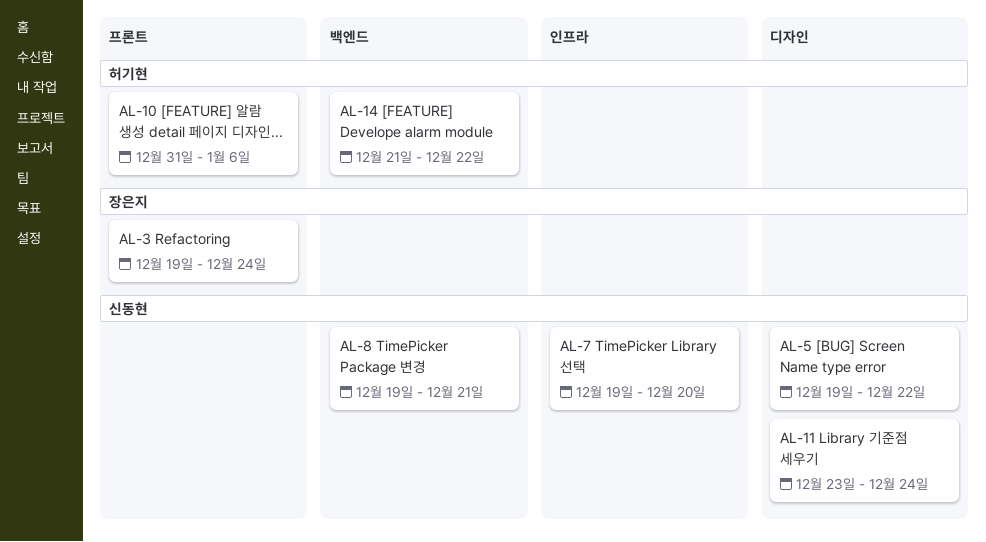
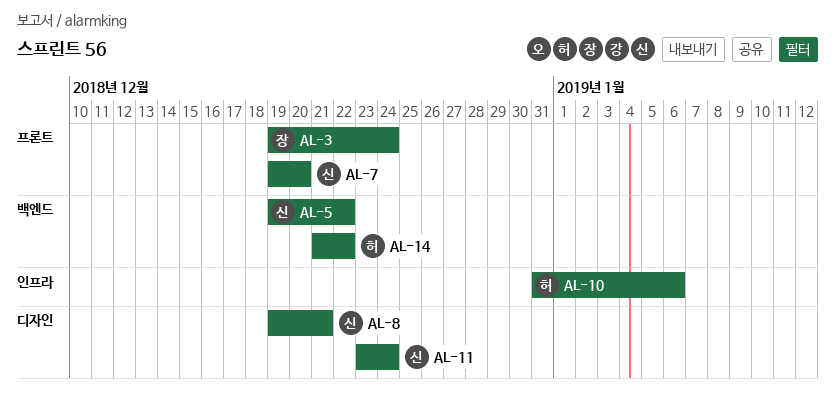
AL-5, label: 디자인 -> 백엔드
AL-7, label: 인프라 -> 프론트
AL-8, label: 백엔드 -> 디자인
AL-10, label: 프론트 -> 인프라

